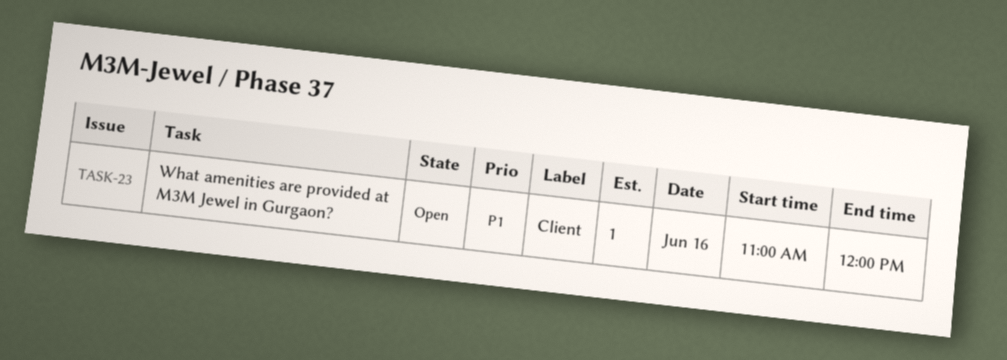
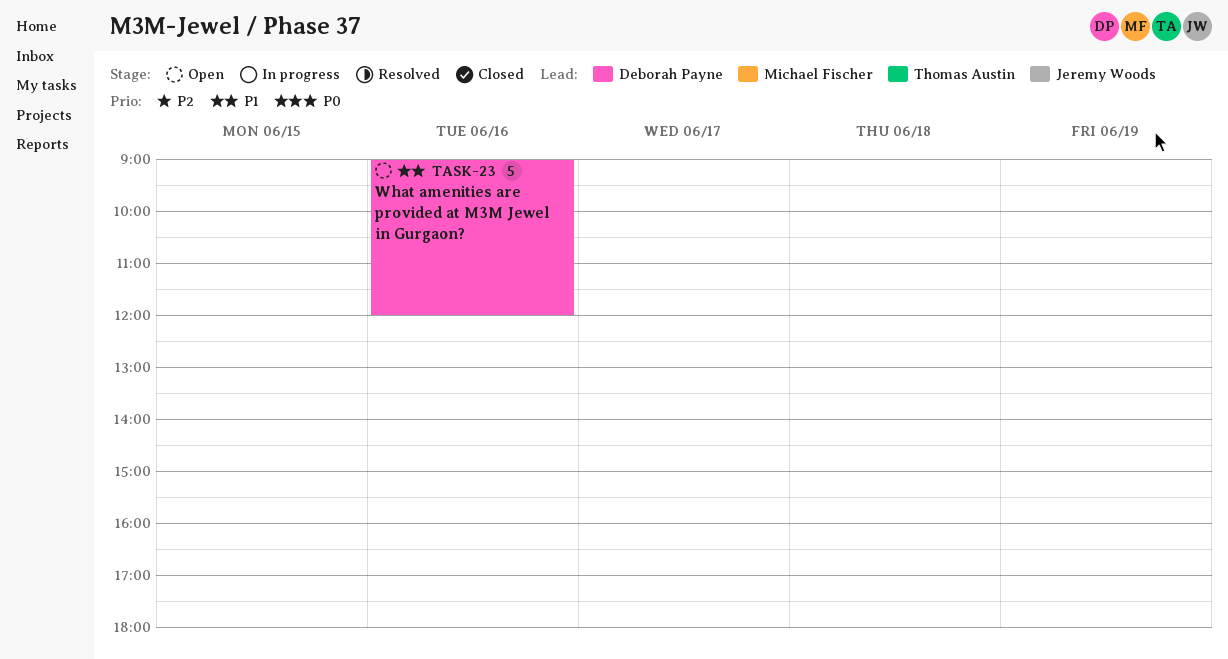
TASK-23, estimate: 1 -> 5
TASK-23, begins: 11:00 -> 09:00

